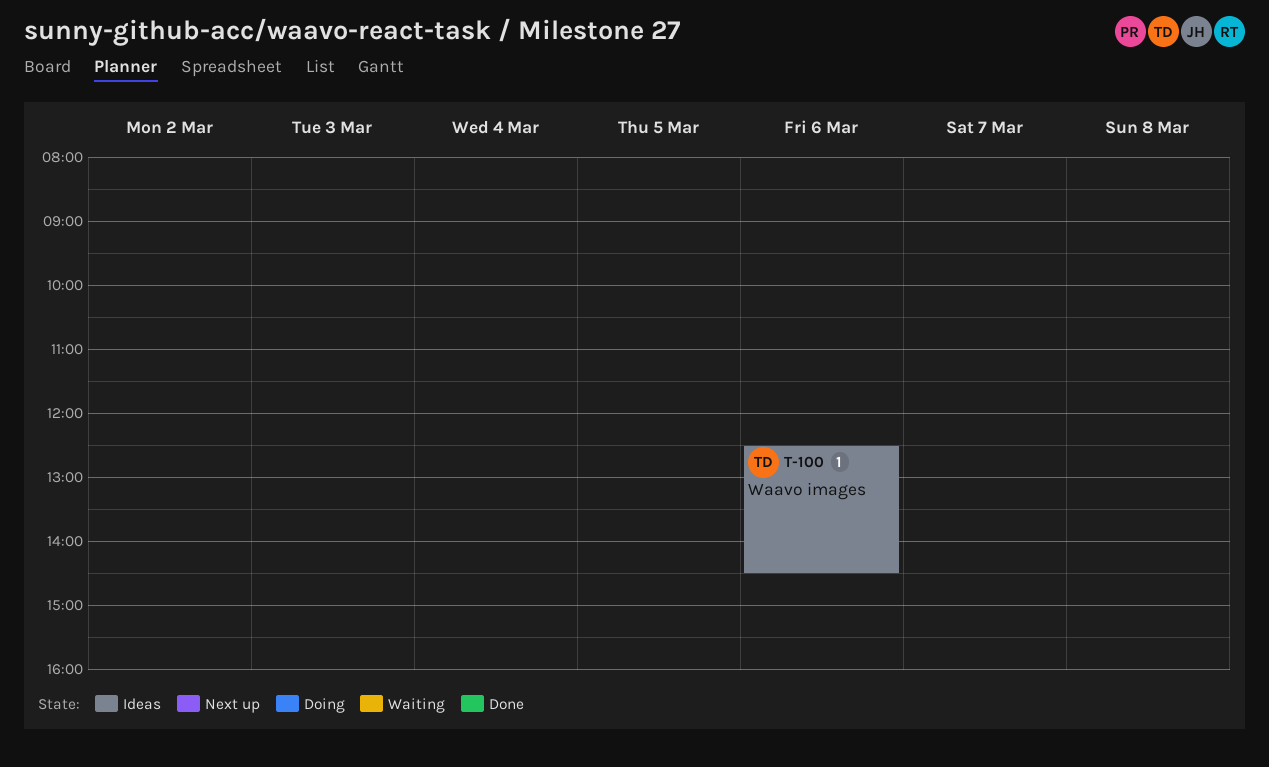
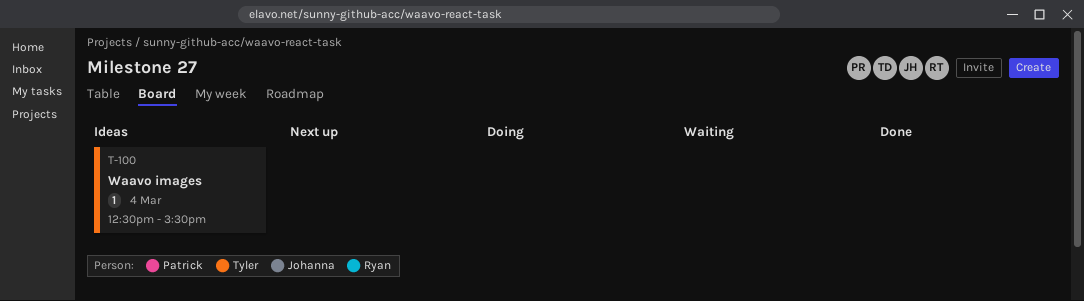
T-100, day: Mar 6 -> Mar 4
T-100, ends: 14:30 -> 15:30

